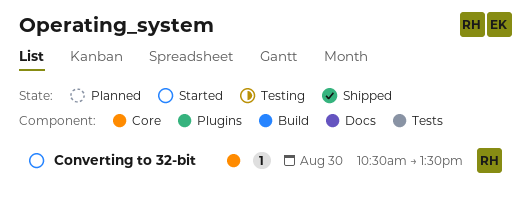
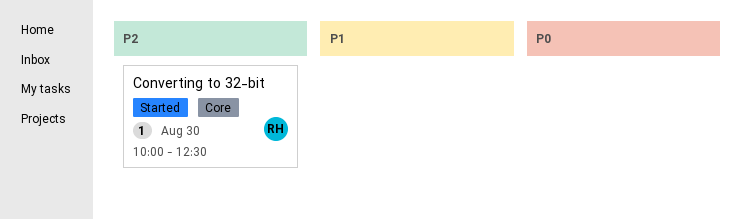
Converting to 32-bit, begins: 10:30 -> 10:00
Converting to 32-bit, ends: 13:30 -> 12:30

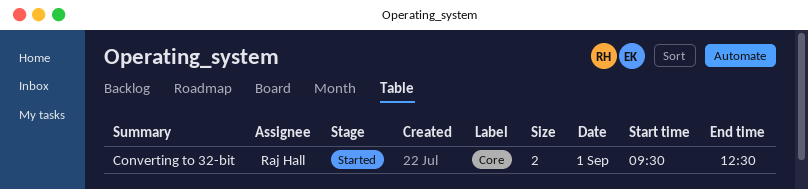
Converting to 32-bit, estimate: 1 -> 2
Converting to 32-bit, day: Aug 30 -> Sep 1
Converting to 32-bit, begins: 10:00 -> 09:30

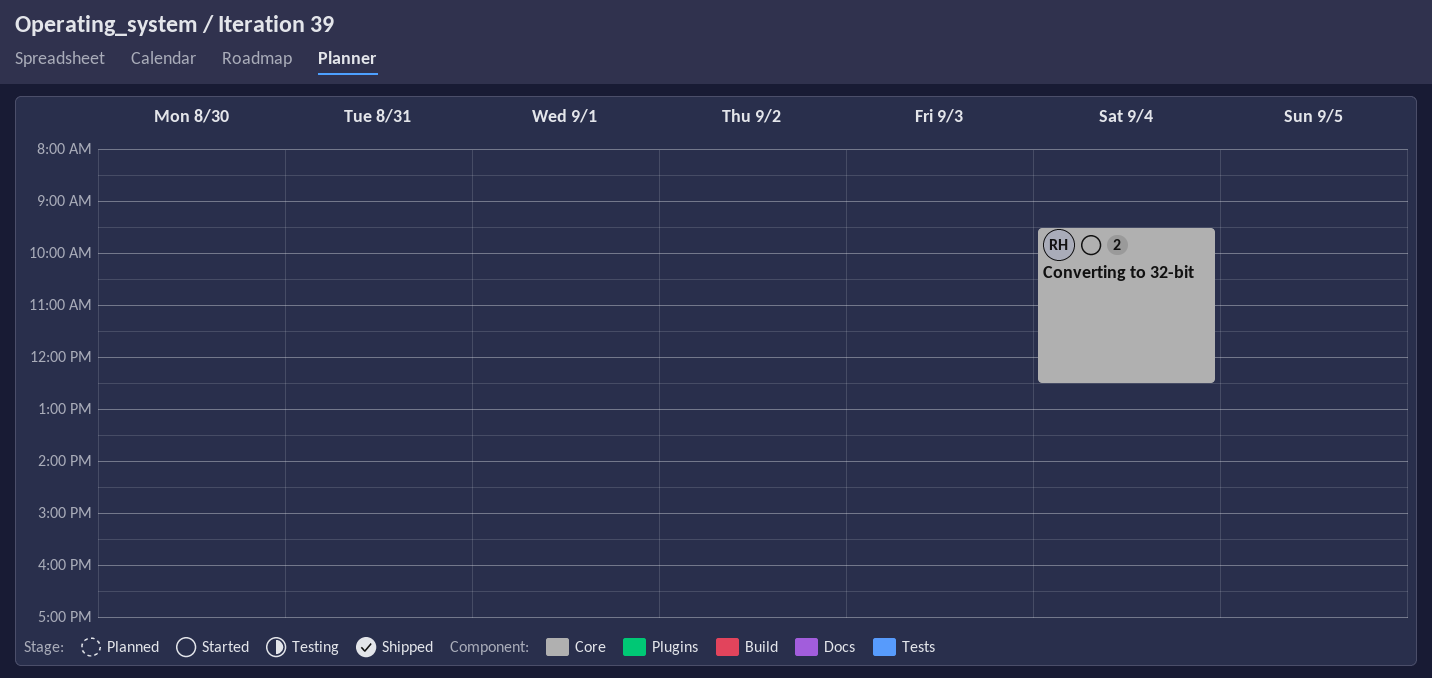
Converting to 32-bit, day: Sep 1 -> Sep 4

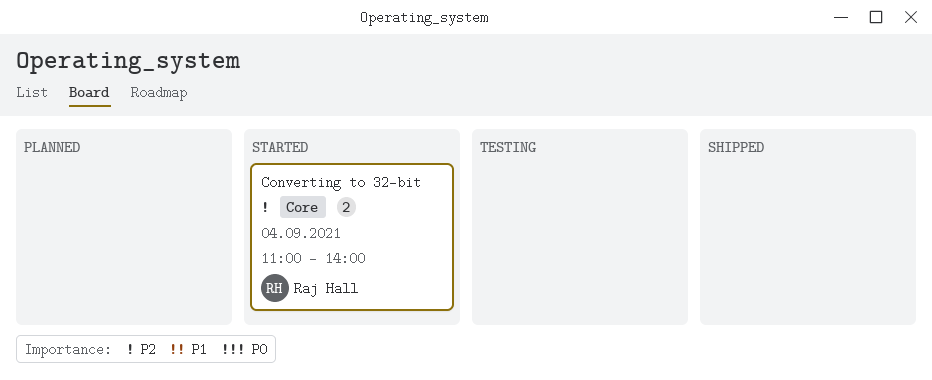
Converting to 32-bit, begins: 09:30 -> 11:00
Converting to 32-bit, ends: 12:30 -> 14:00

